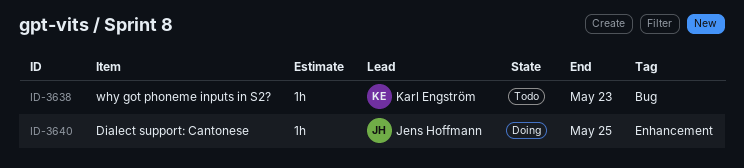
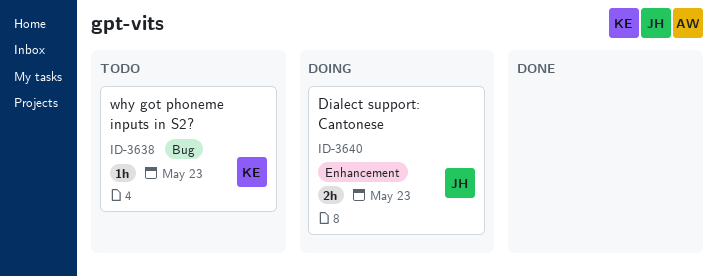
ID-3640, estimate: 1h -> 2h
ID-3640, due: May 25 -> May 23

